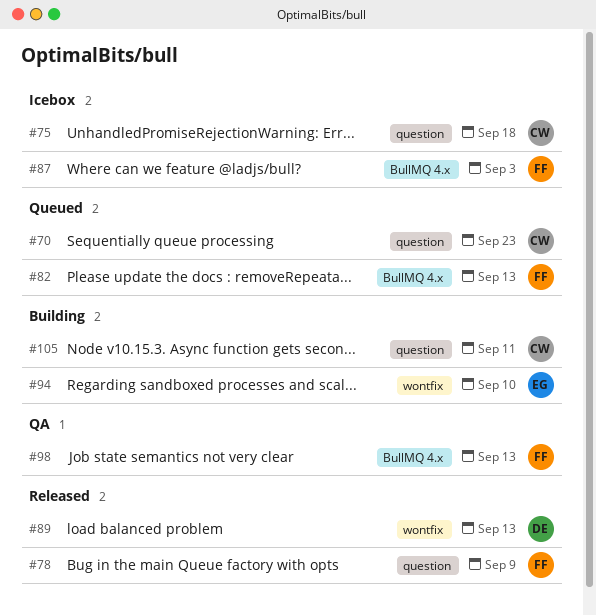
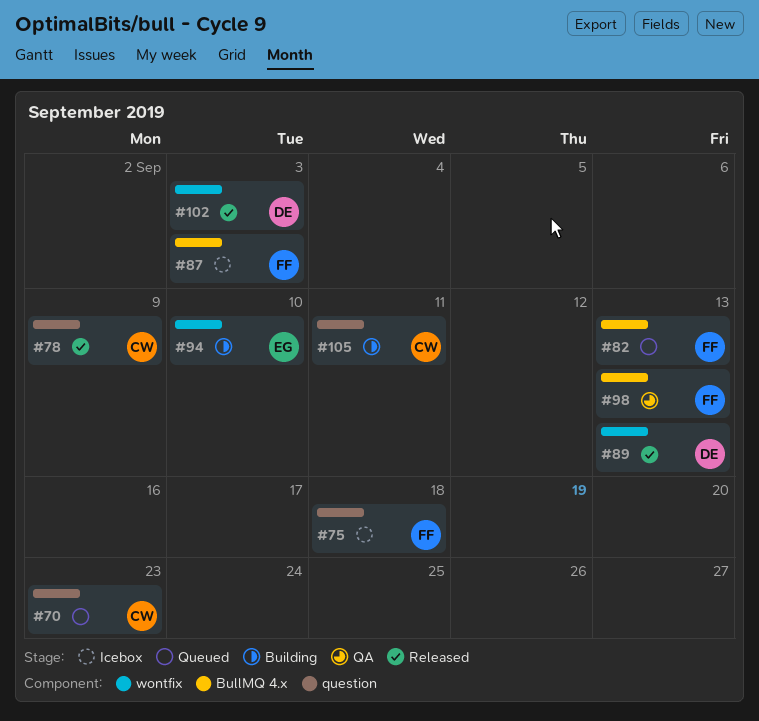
#75, owner: CW -> FF
#78, owner: FF -> CW
#102: none -> present

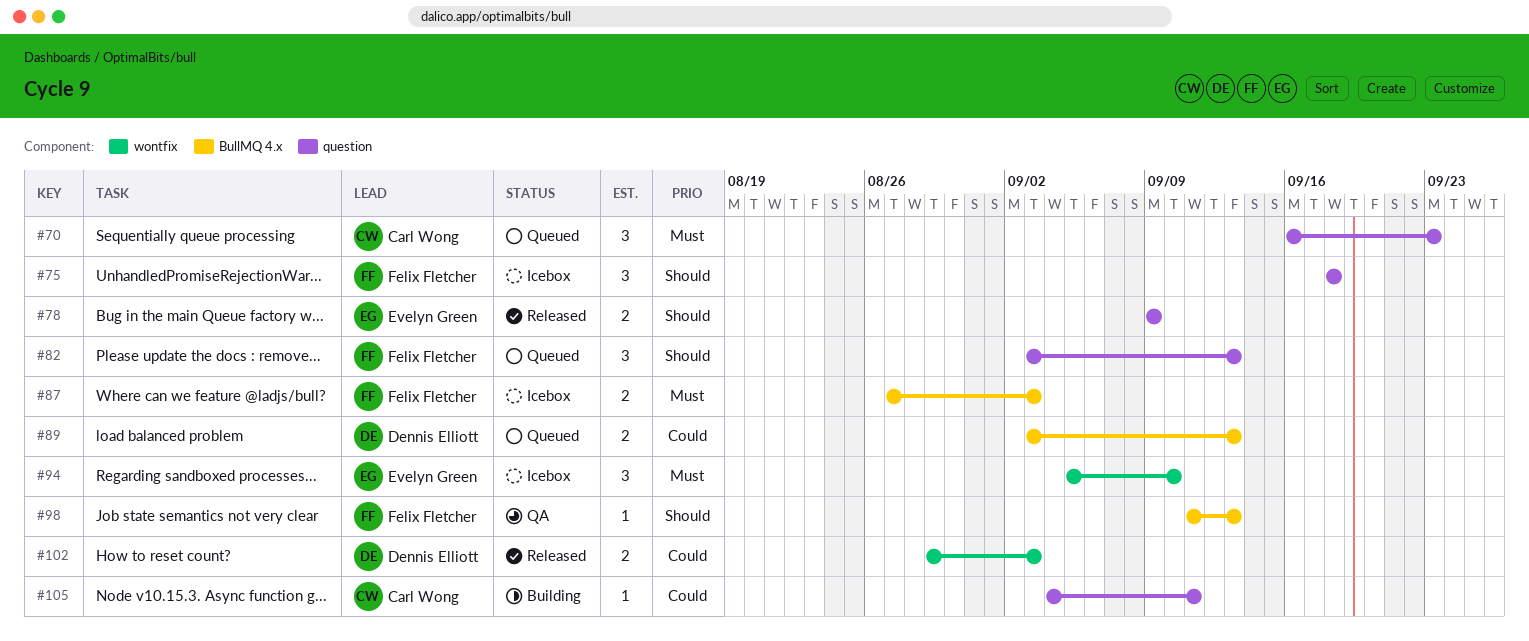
#78, owner: Carl Wong -> Evelyn Green
#82, label: BullMQ 4.x -> question
#89, status: Released -> Queued
#89, label: wontfix -> BullMQ 4.x
#94, status: Building -> Icebox

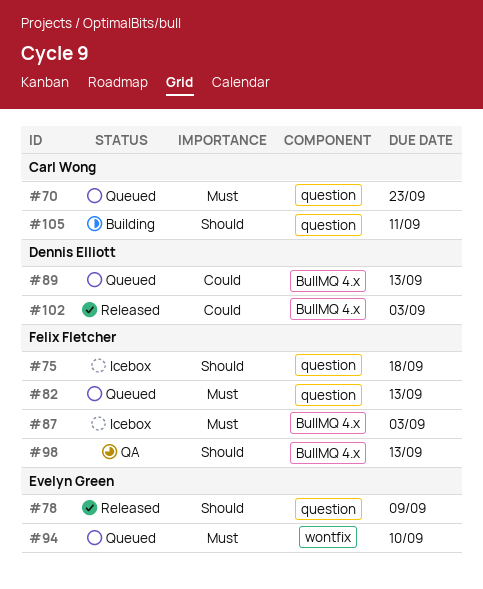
#82, priority: Should -> Must
#94, status: Icebox -> Queued
#102, label: wontfix -> BullMQ 4.x
#105, priority: Could -> Should

